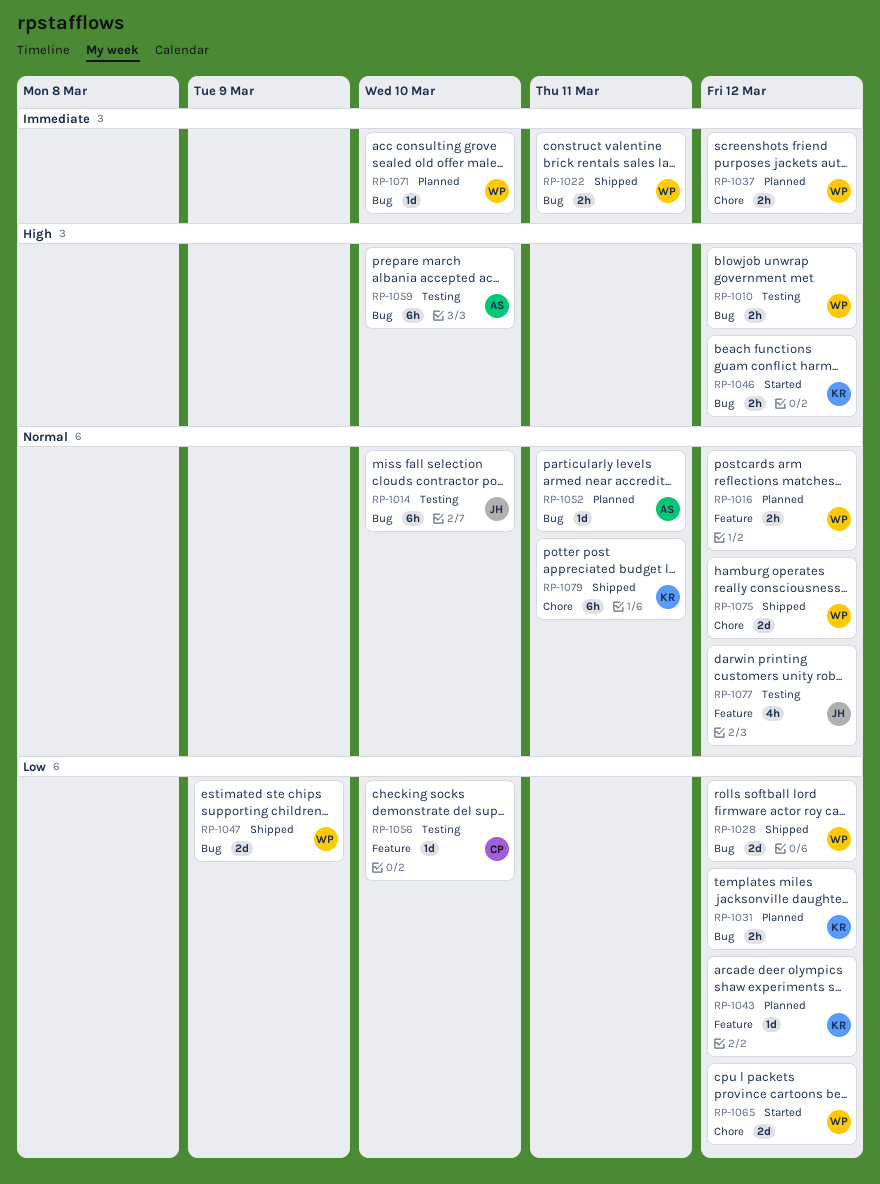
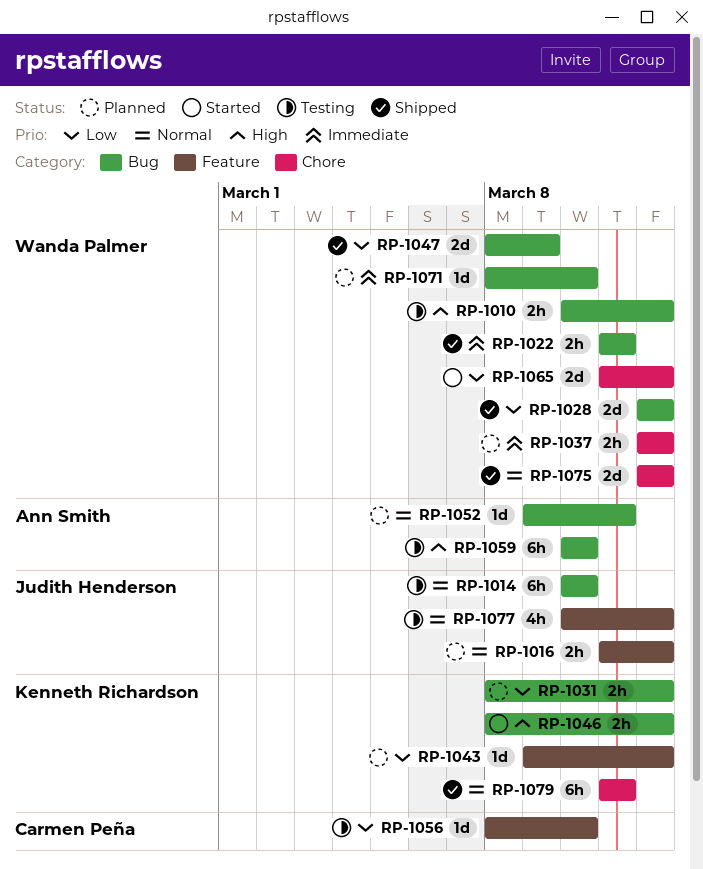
RP-1016, owner: Wanda Palmer -> Judith Henderson

